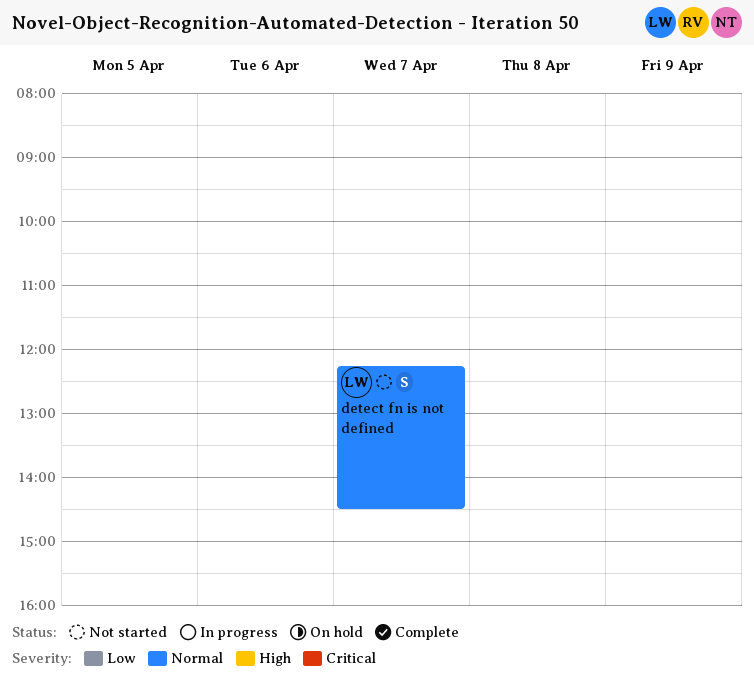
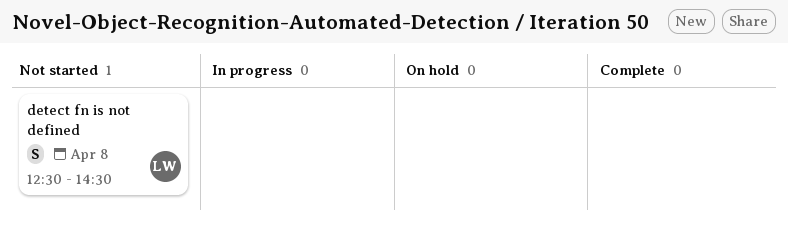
detect fn is not defined, day: Apr 7 -> Apr 8
detect fn is not defined, begins: 12:15 -> 12:30

